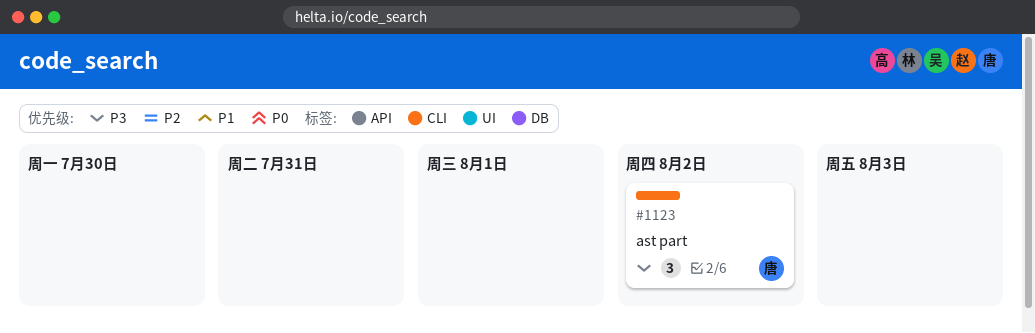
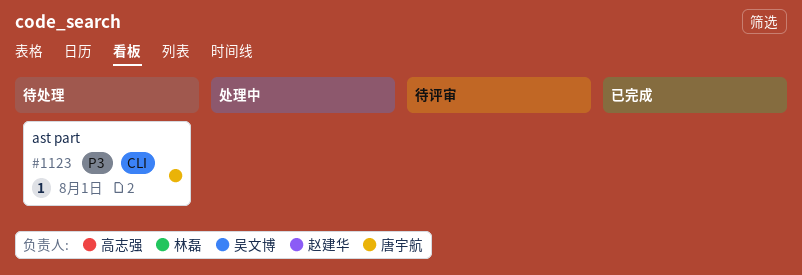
#1123, estimate: 3 -> 1
#1123, due: Aug 2 -> Aug 1

